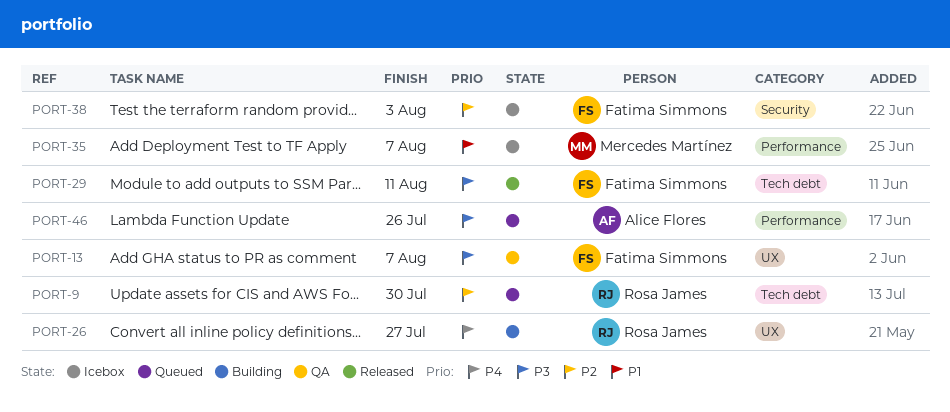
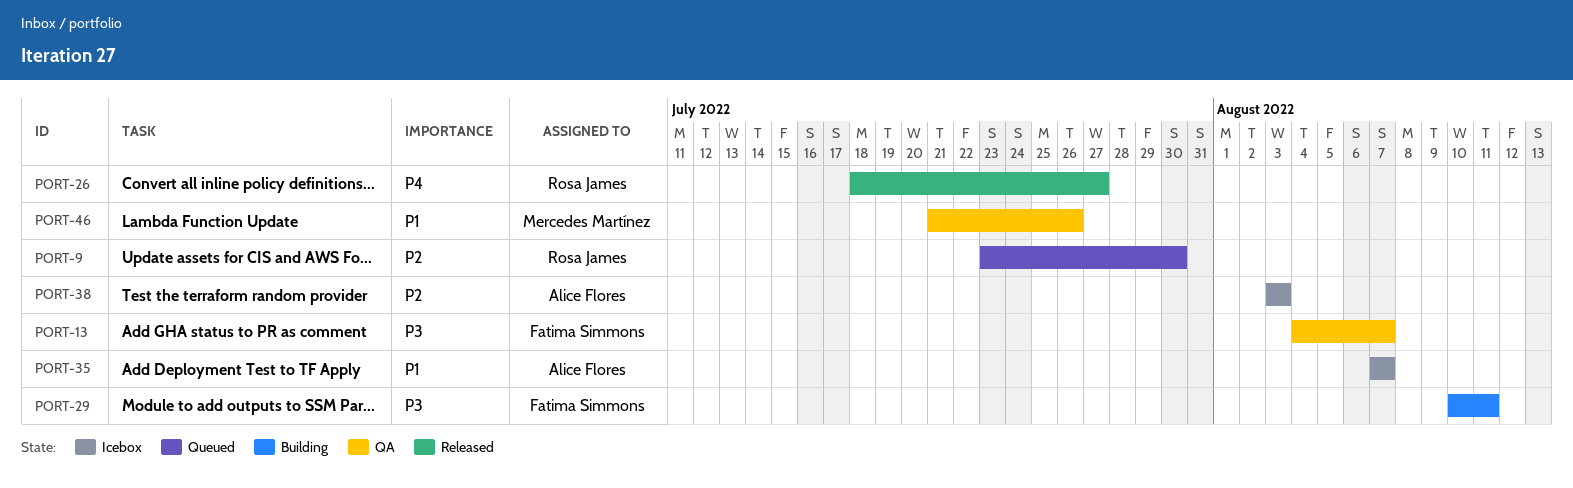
PORT-26, status: Building -> Released
PORT-29, status: Released -> Building
PORT-35, owner: Mercedes Martínez -> Alice Flores
PORT-38, owner: Fatima Simmons -> Alice Flores
PORT-46, status: Queued -> QA
PORT-46, owner: Alice Flores -> Mercedes Martínez
PORT-46, priority: P3 -> P1

